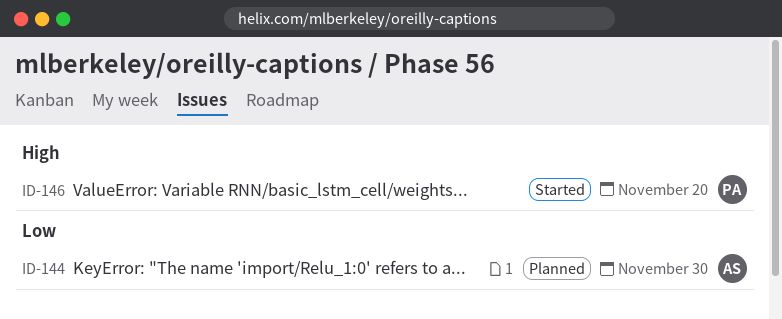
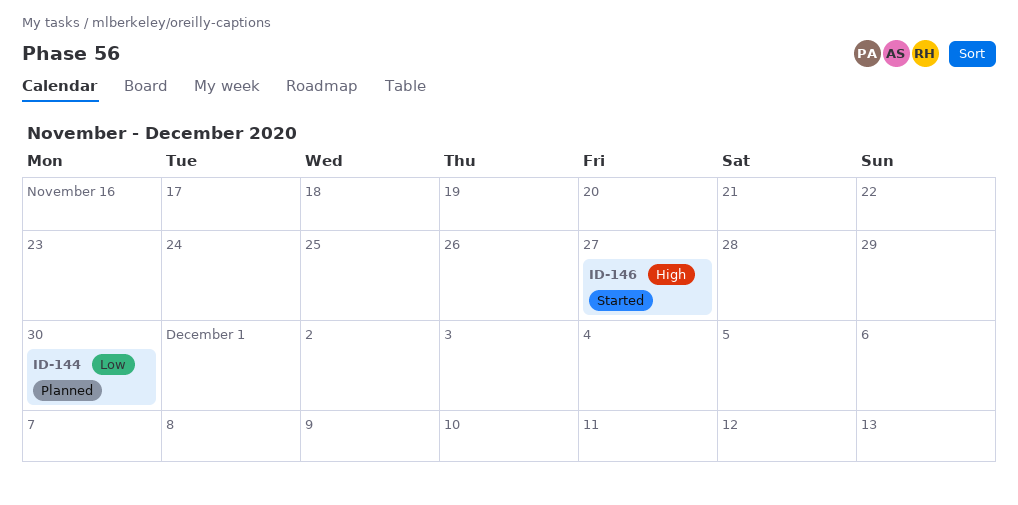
ID-146, due: Nov 20 -> Nov 27

